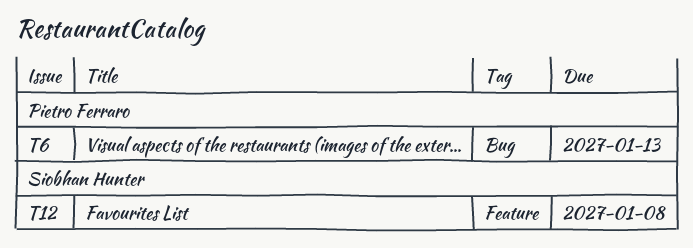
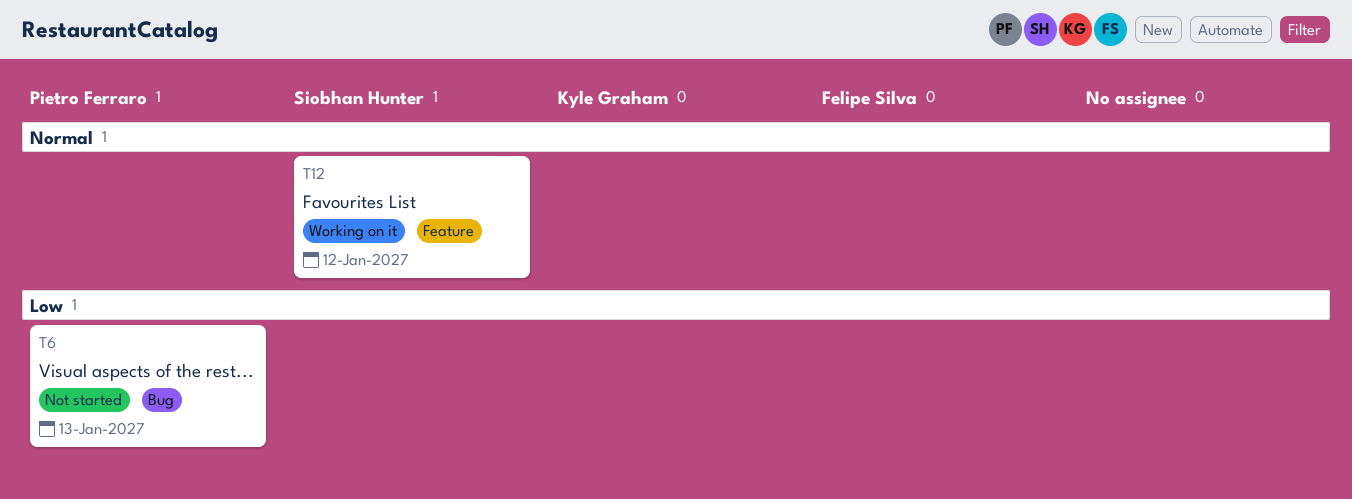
T12, due: Jan 8 -> Jan 12

